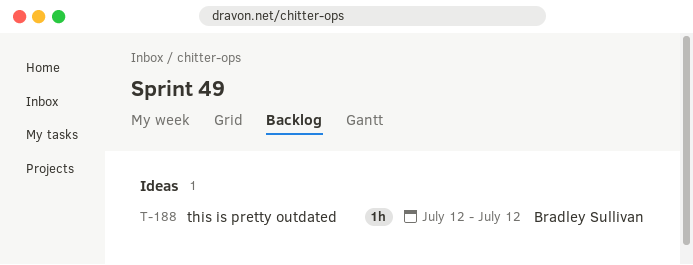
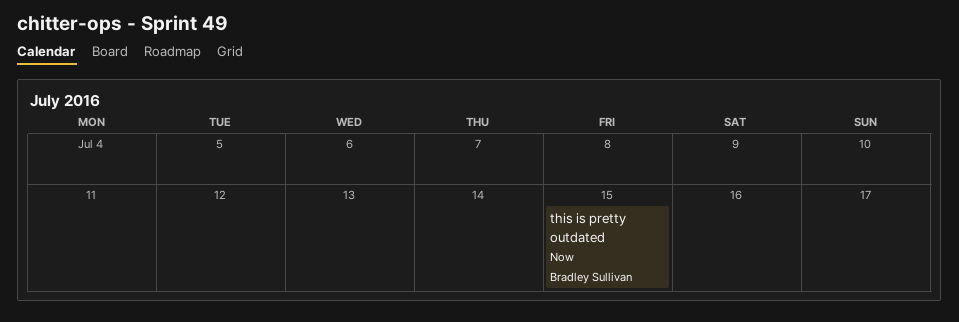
this is pretty outdated, due: Jul 12 -> Jul 15

